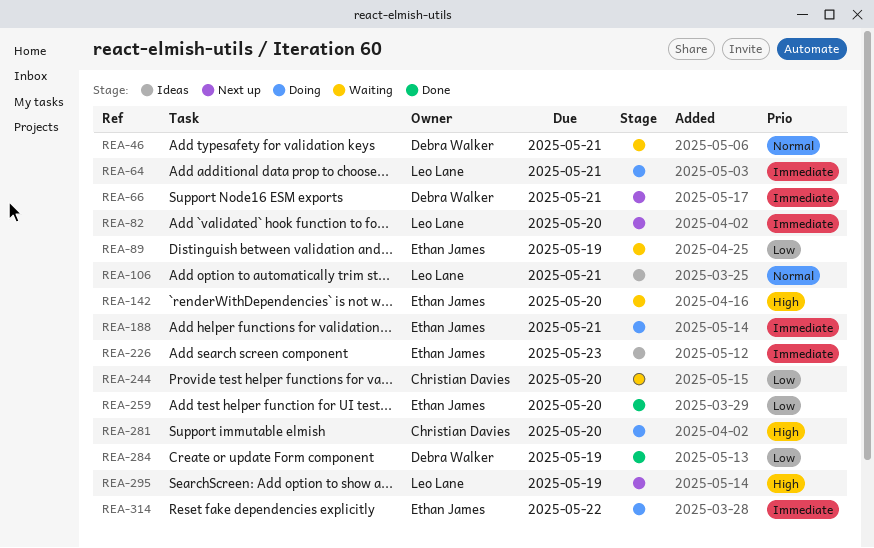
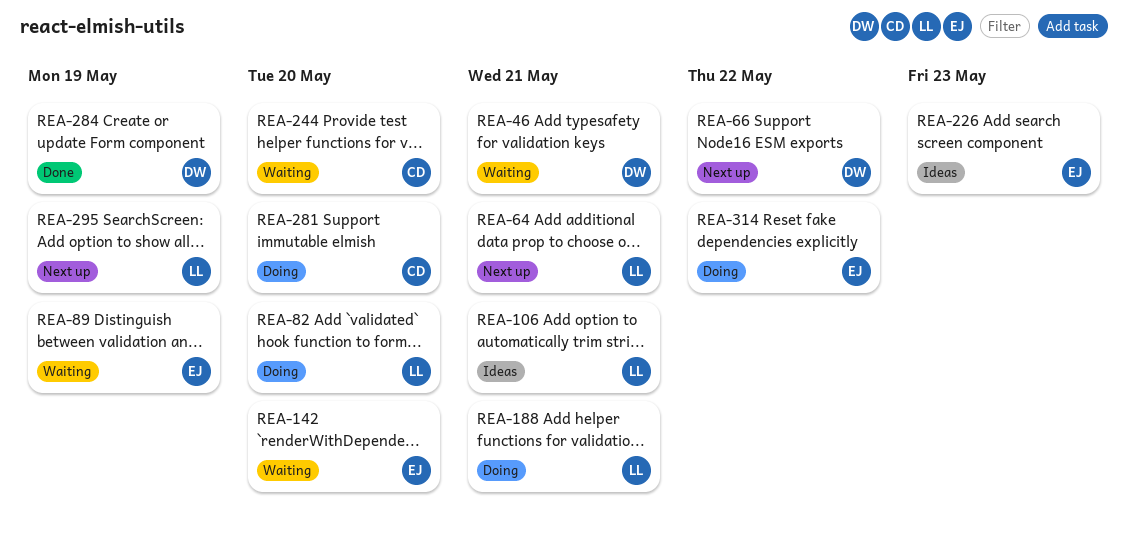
REA-64, status: Doing -> Next up
REA-66, due: May 21 -> May 22
REA-82, status: Next up -> Doing
REA-188, owner: Ethan James -> Leo Lane
REA-259: present -> none

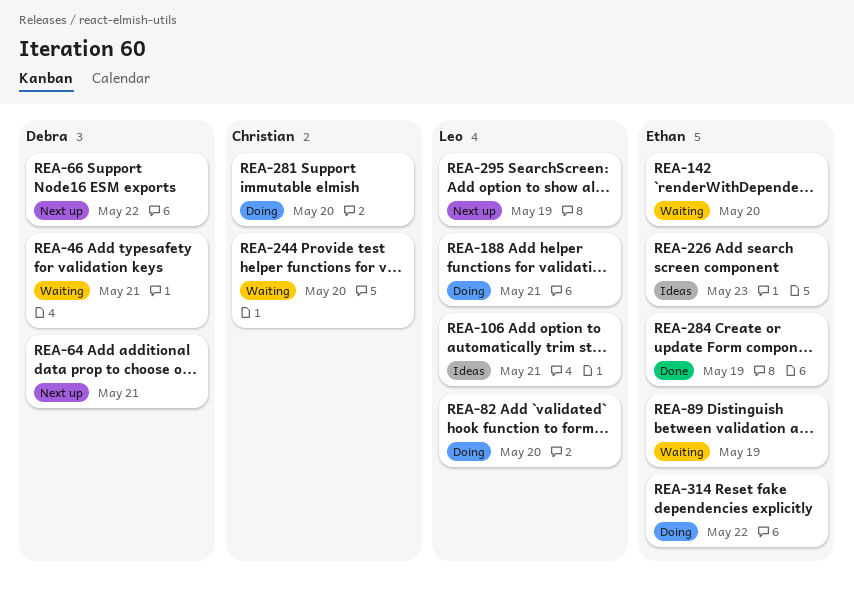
REA-64, owner: Leo -> Debra
REA-284, owner: Debra -> Ethan

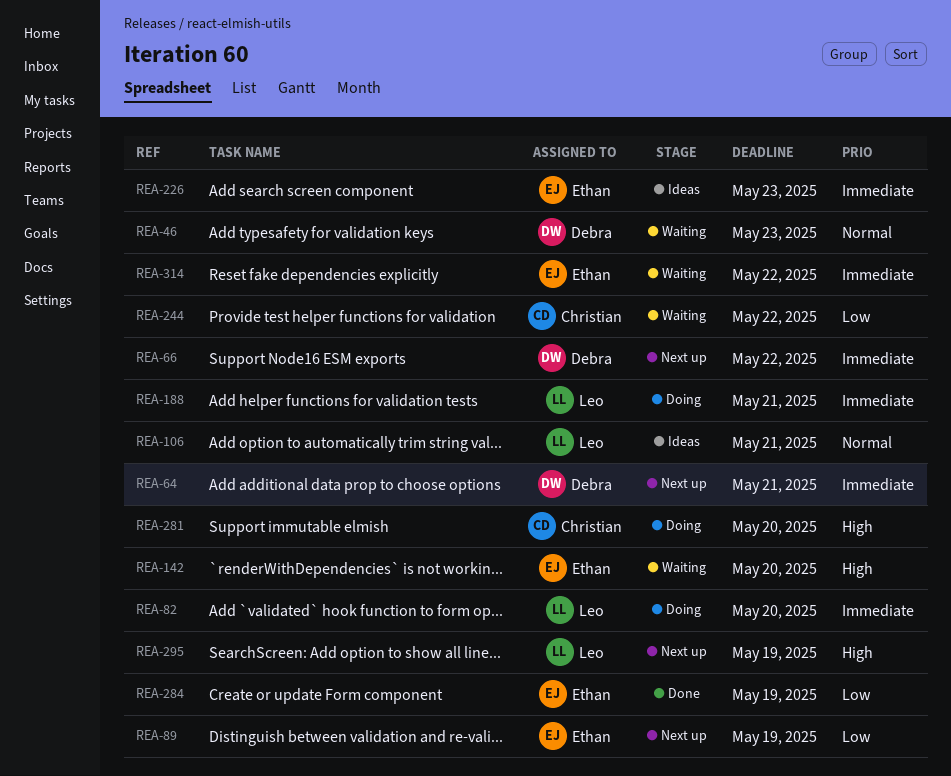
REA-46, due: May 21 -> May 23
REA-89, status: Waiting -> Next up
REA-244, due: May 20 -> May 22
REA-314, status: Doing -> Waiting

